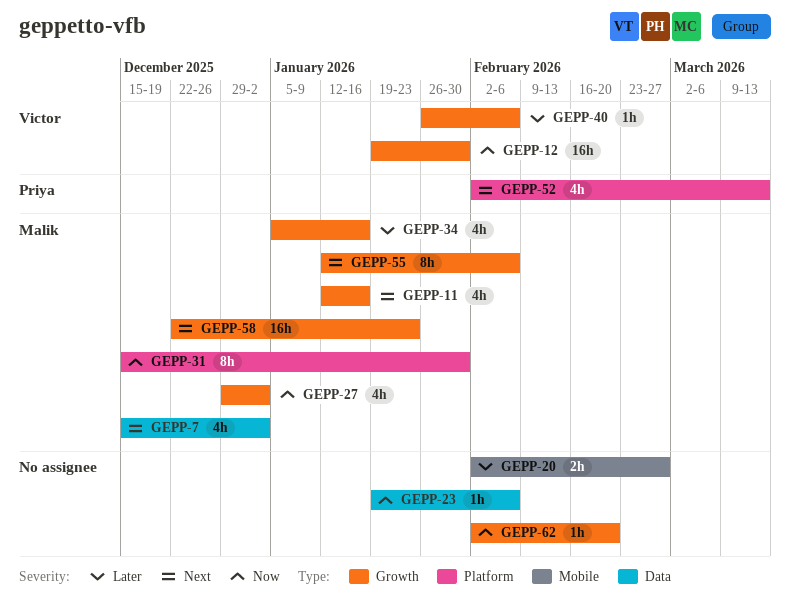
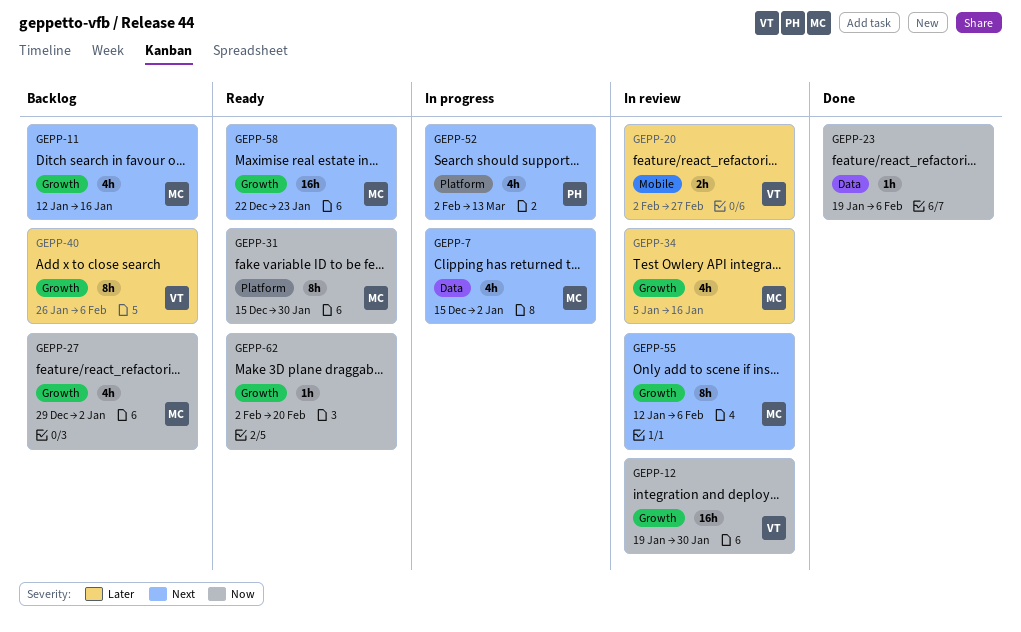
GEPP-20, owner: none -> Victor
GEPP-40, estimate: 1h -> 8h

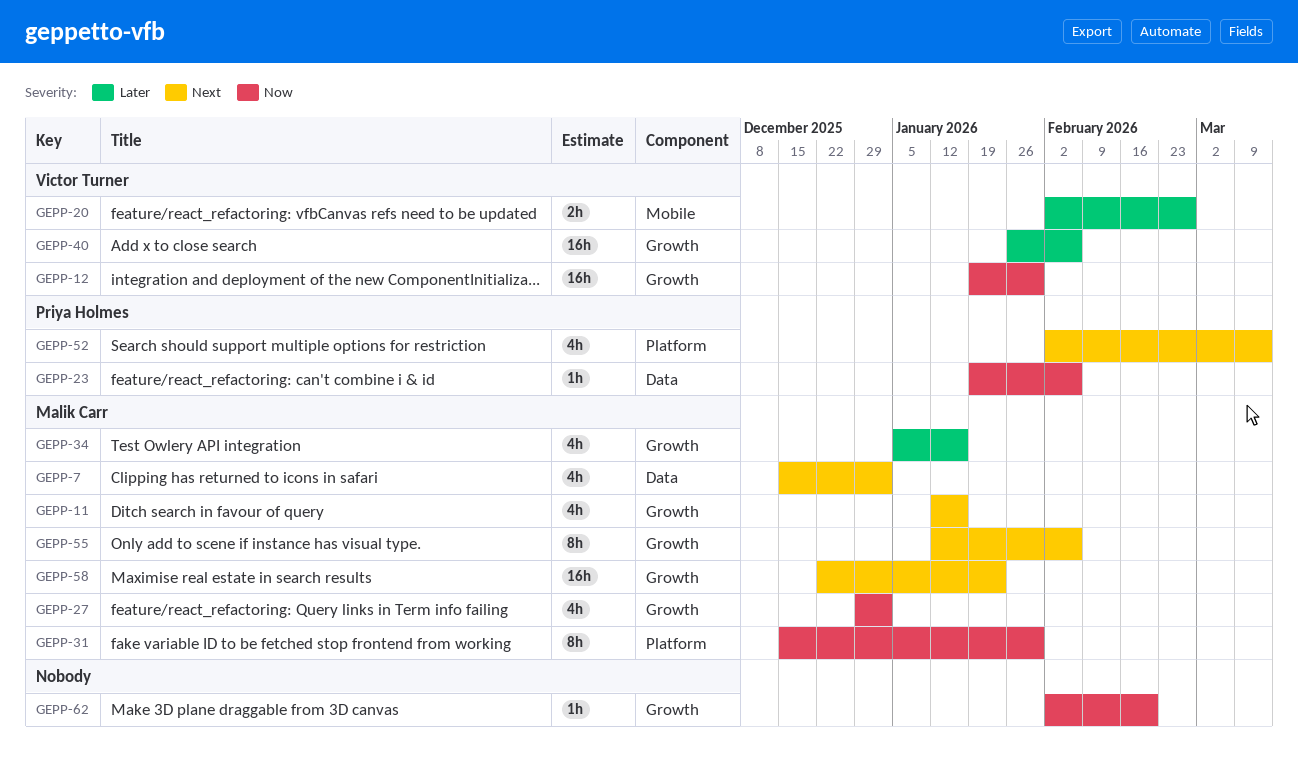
GEPP-23, owner: none -> Priya Holmes
GEPP-40, estimate: 8h -> 16h

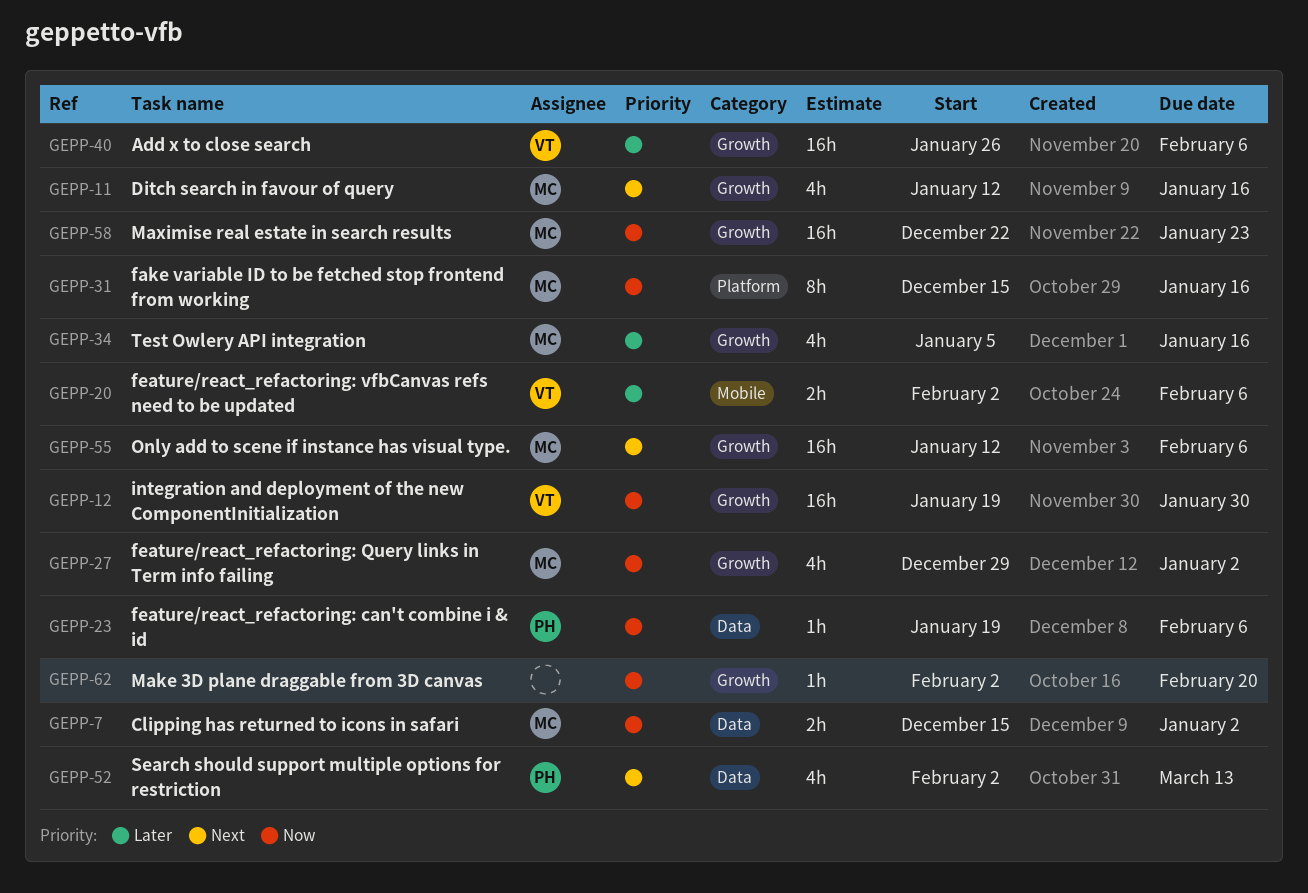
GEPP-7, priority: Next -> Now
GEPP-7, estimate: 4h -> 2h
GEPP-20, due: Feb 27 -> Feb 6
GEPP-31, due: Jan 30 -> Jan 16
GEPP-52, label: Platform -> Data
GEPP-55, estimate: 8h -> 16h
GEPP-58, priority: Next -> Now

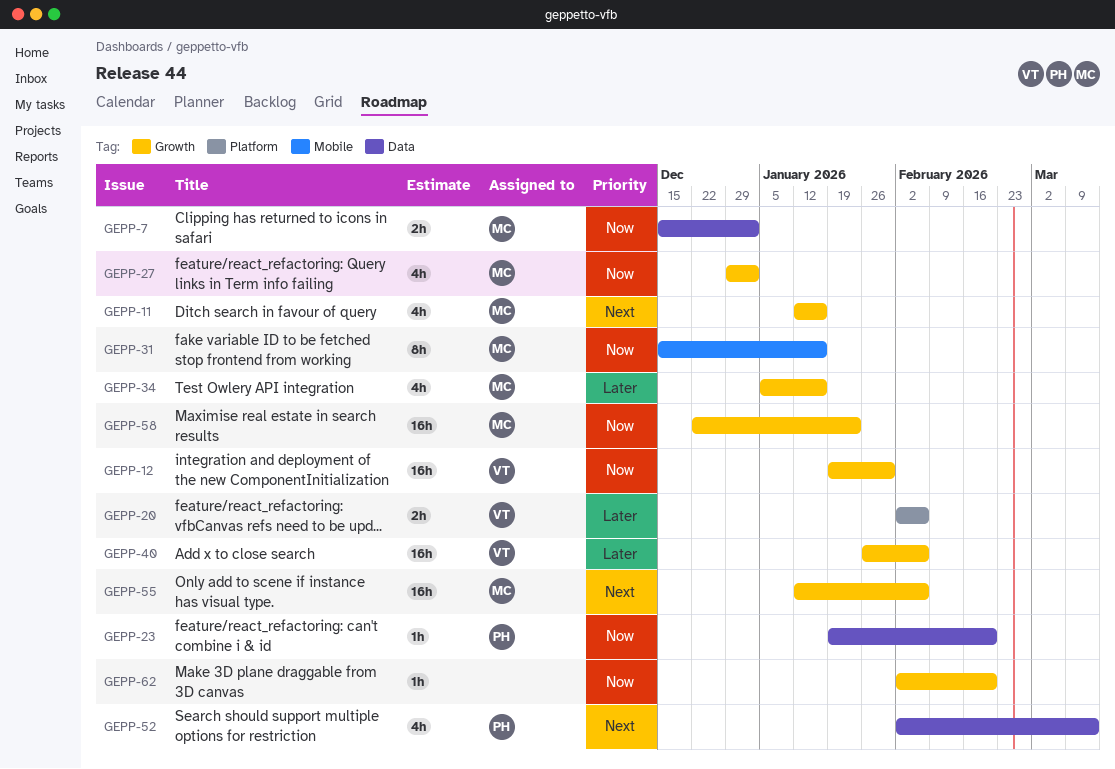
GEPP-20, label: Mobile -> Platform
GEPP-23, due: Feb 6 -> Feb 20
GEPP-31, label: Platform -> Mobile

